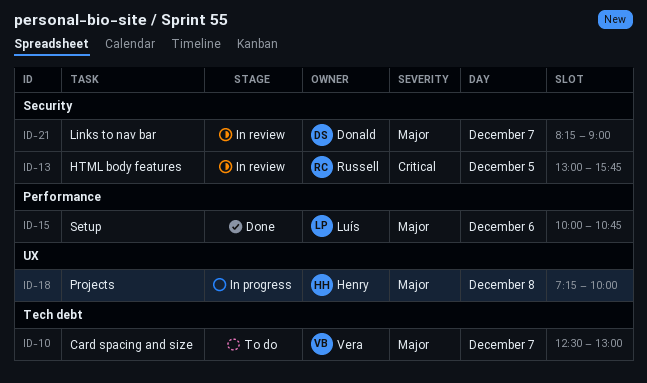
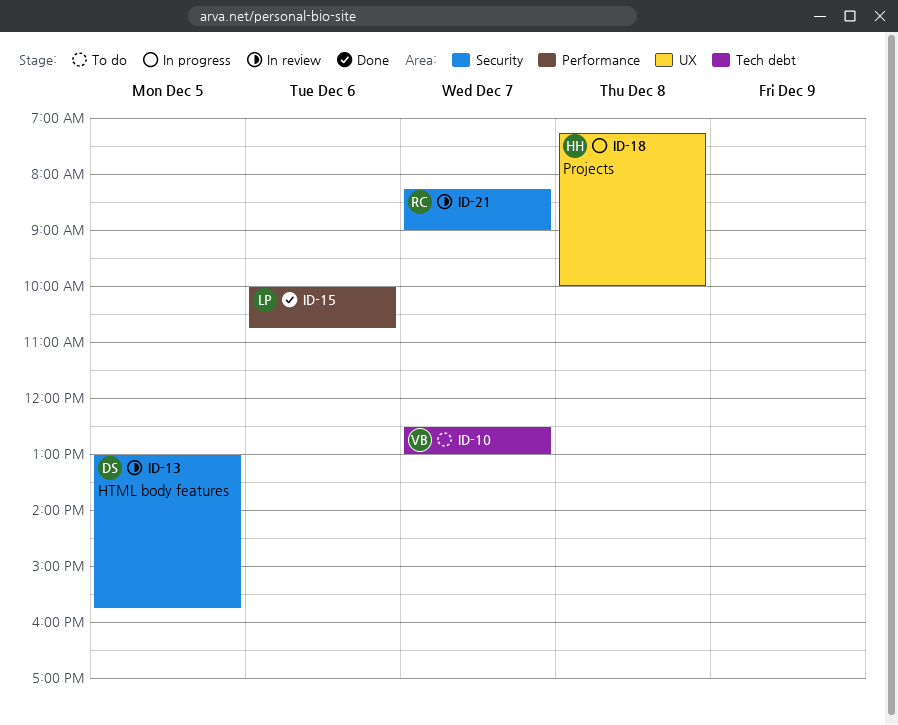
ID-13, owner: Russell -> Donald
ID-21, owner: Donald -> Russell

